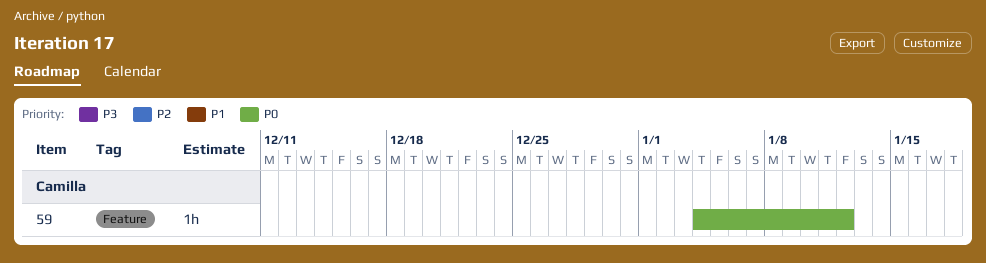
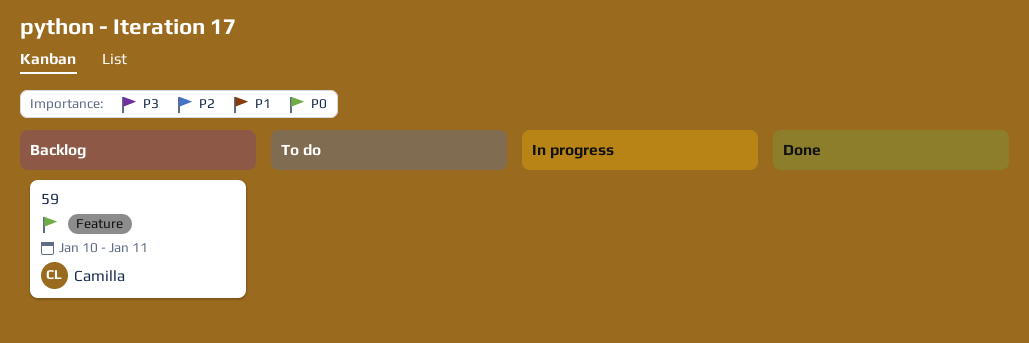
59, start: Jan 4 -> Jan 10
59, due: Jan 12 -> Jan 11

